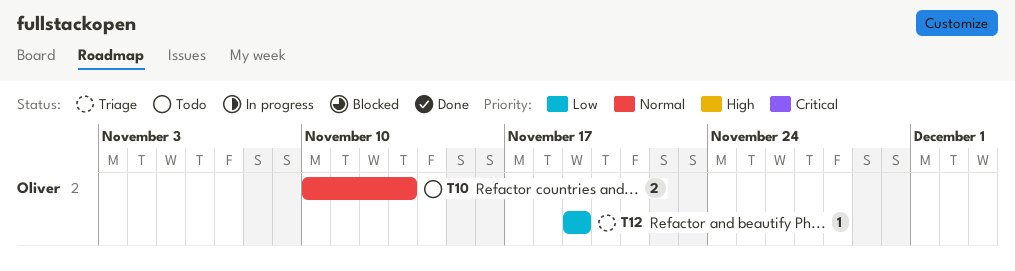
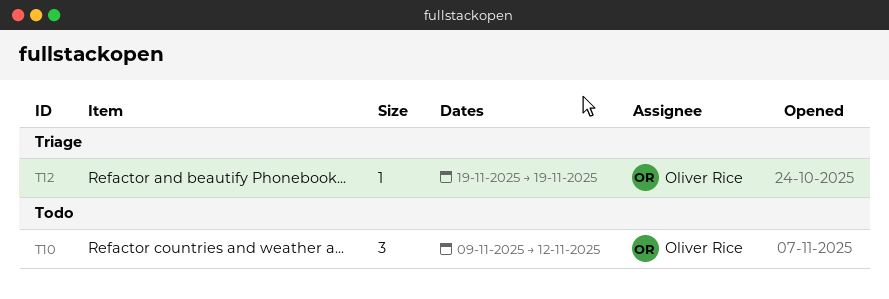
T10, estimate: 2 -> 3
T10, start: Nov 10 -> Nov 9
T10, due: Nov 13 -> Nov 12

